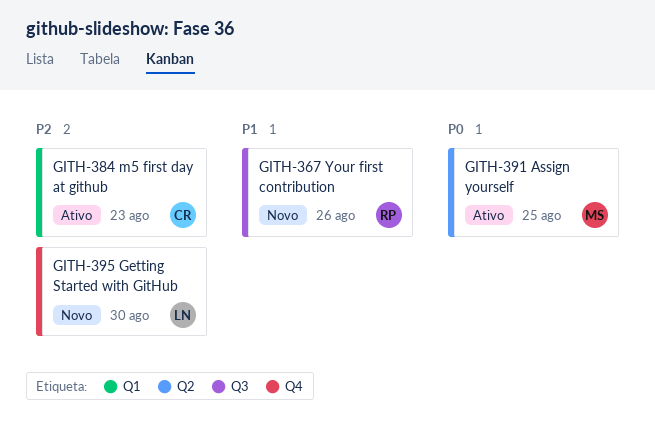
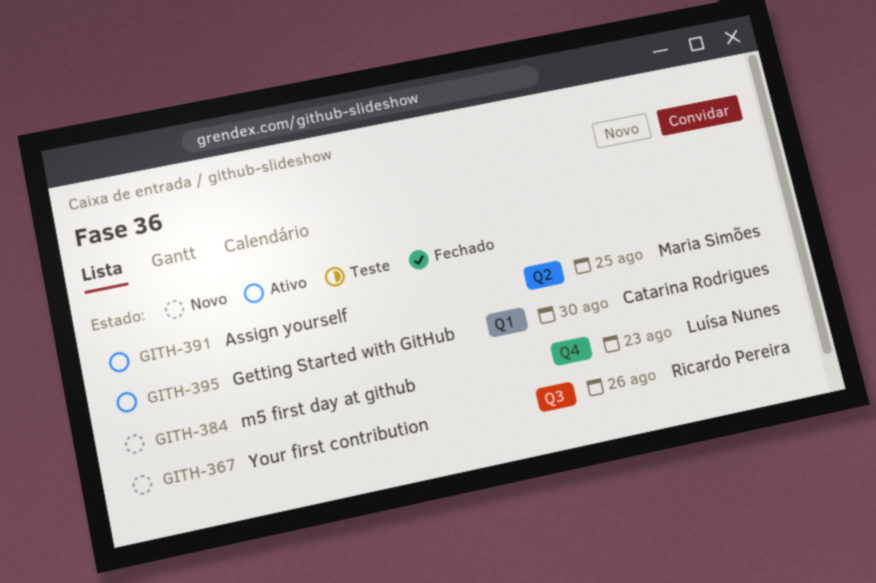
GITH-384, status: Ativo -> Novo
GITH-384, owner: Catarina Rodrigues -> Luísa Nunes
GITH-384, label: Q1 -> Q4
GITH-395, status: Novo -> Ativo
GITH-395, owner: Luísa Nunes -> Catarina Rodrigues
GITH-395, label: Q4 -> Q1

